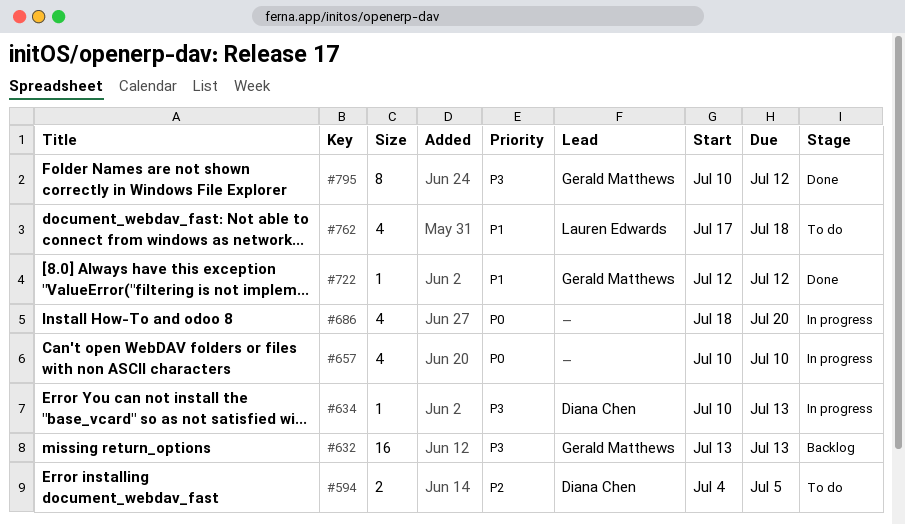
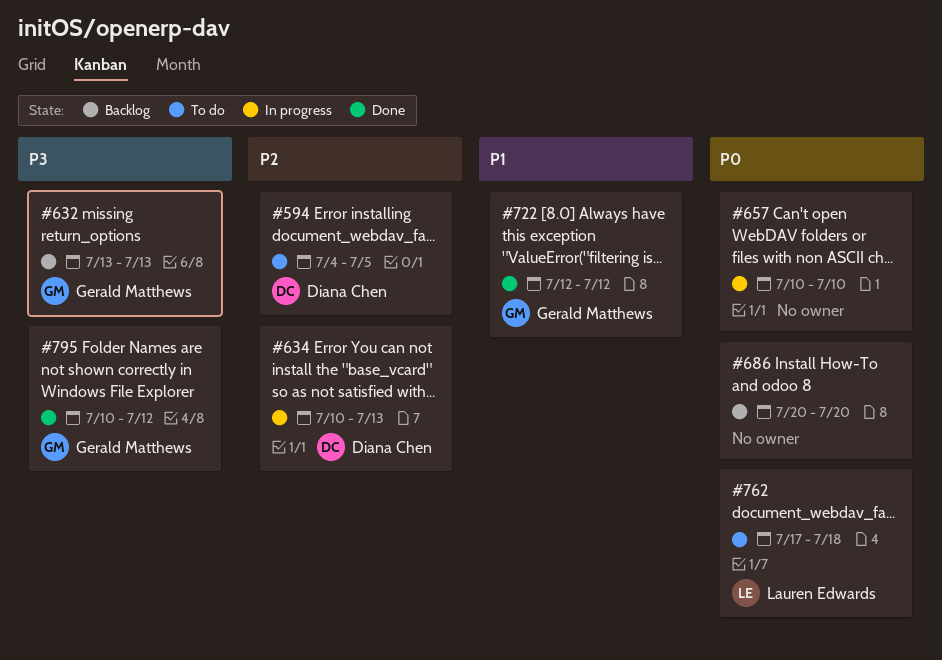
#634, priority: P3 -> P2
#686, status: In progress -> Backlog
#686, start: Jul 18 -> Jul 20
#762, priority: P1 -> P0

